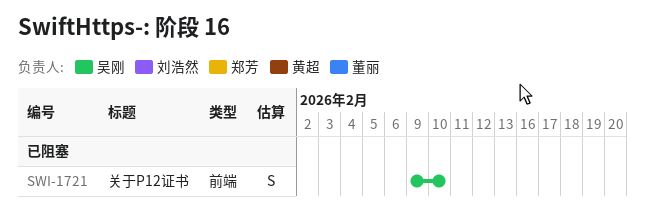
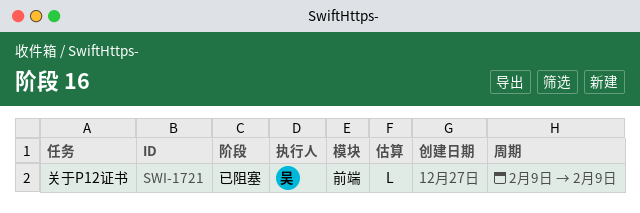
SWI-1721, estimate: S -> L
SWI-1721, due: Feb 10 -> Feb 9

